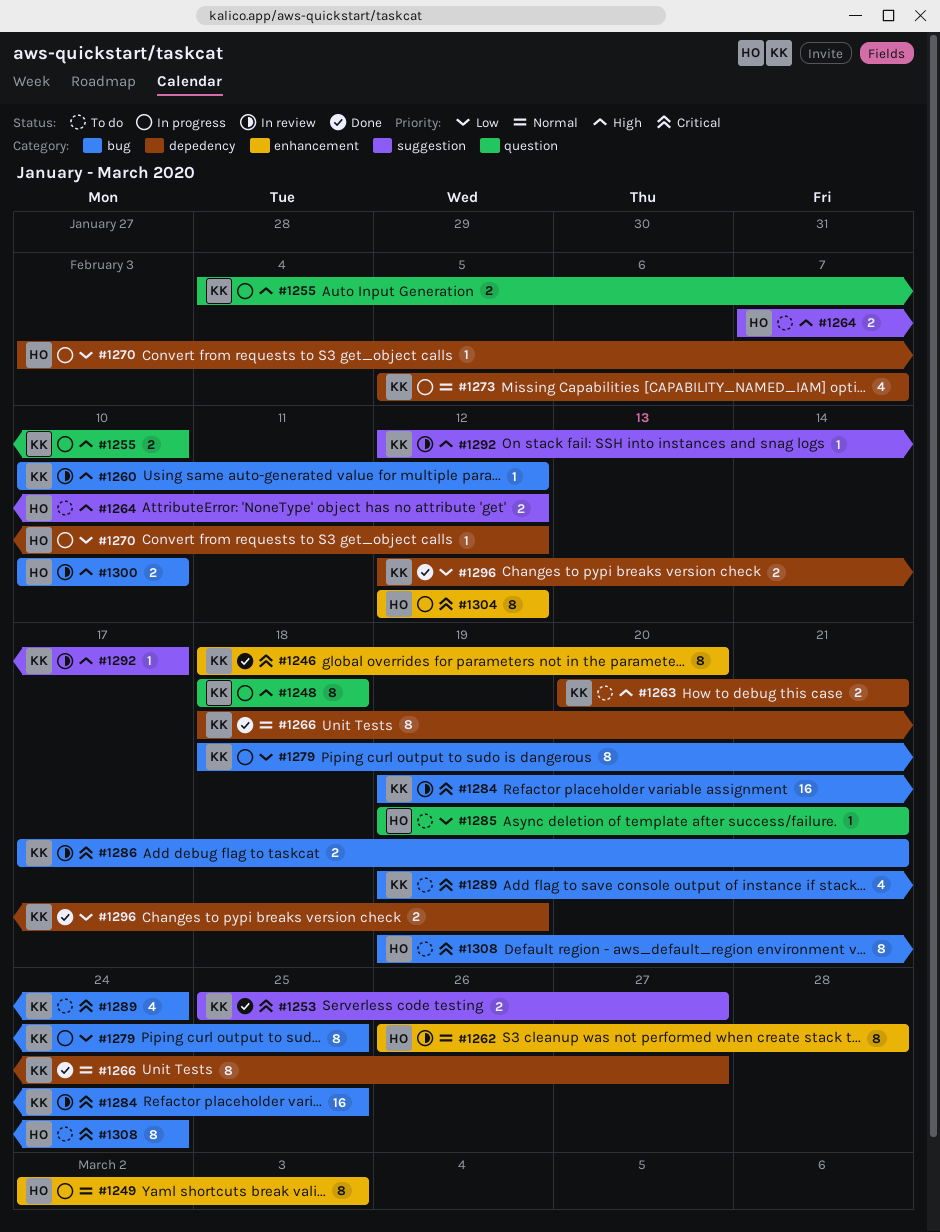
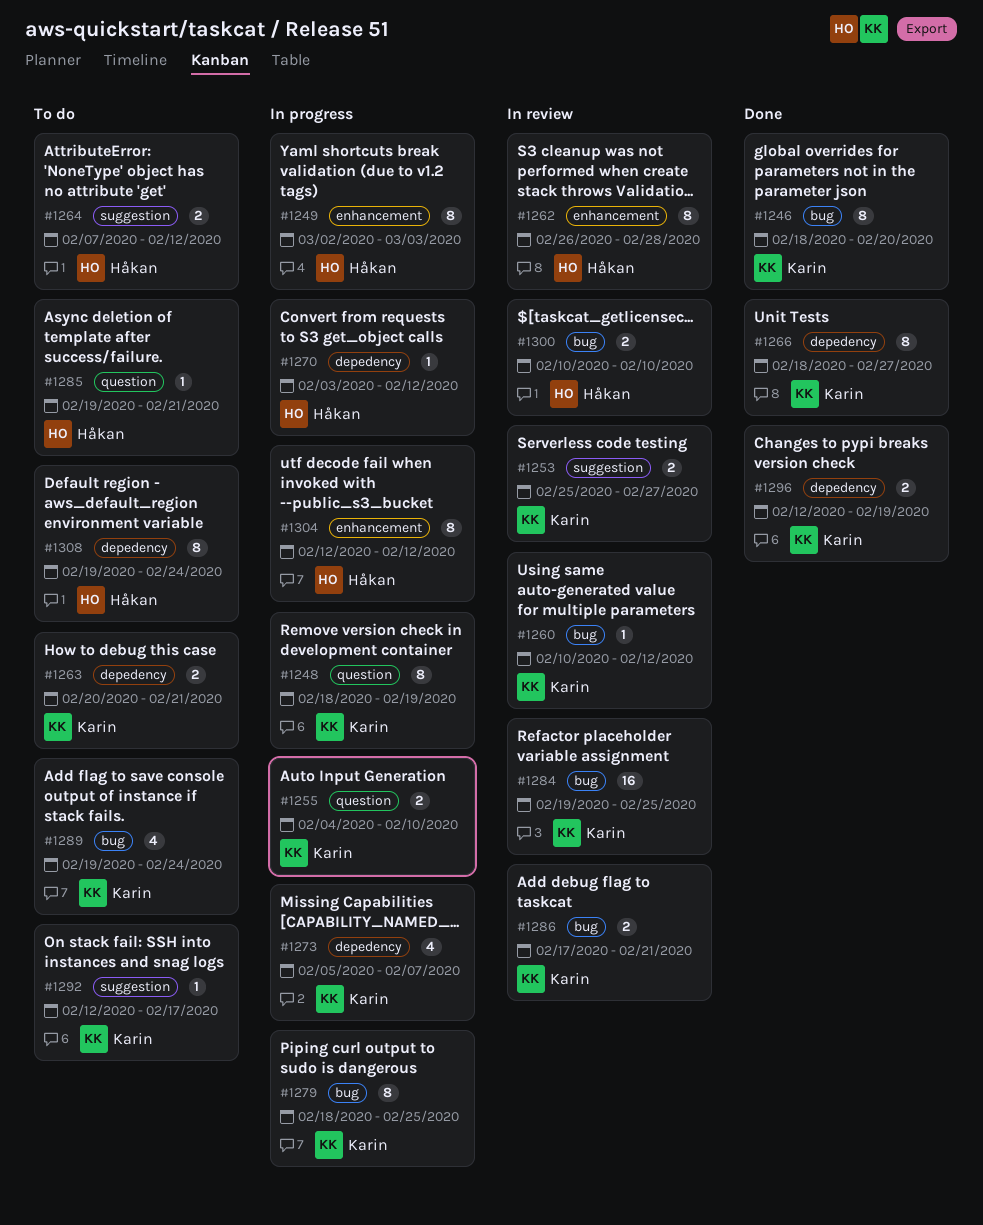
#1246, label: enhancement -> bug
#1248, due: Feb 18 -> Feb 19
#1253, status: Done -> In review
#1292, status: In review -> To do
#1308, label: bug -> depedency

